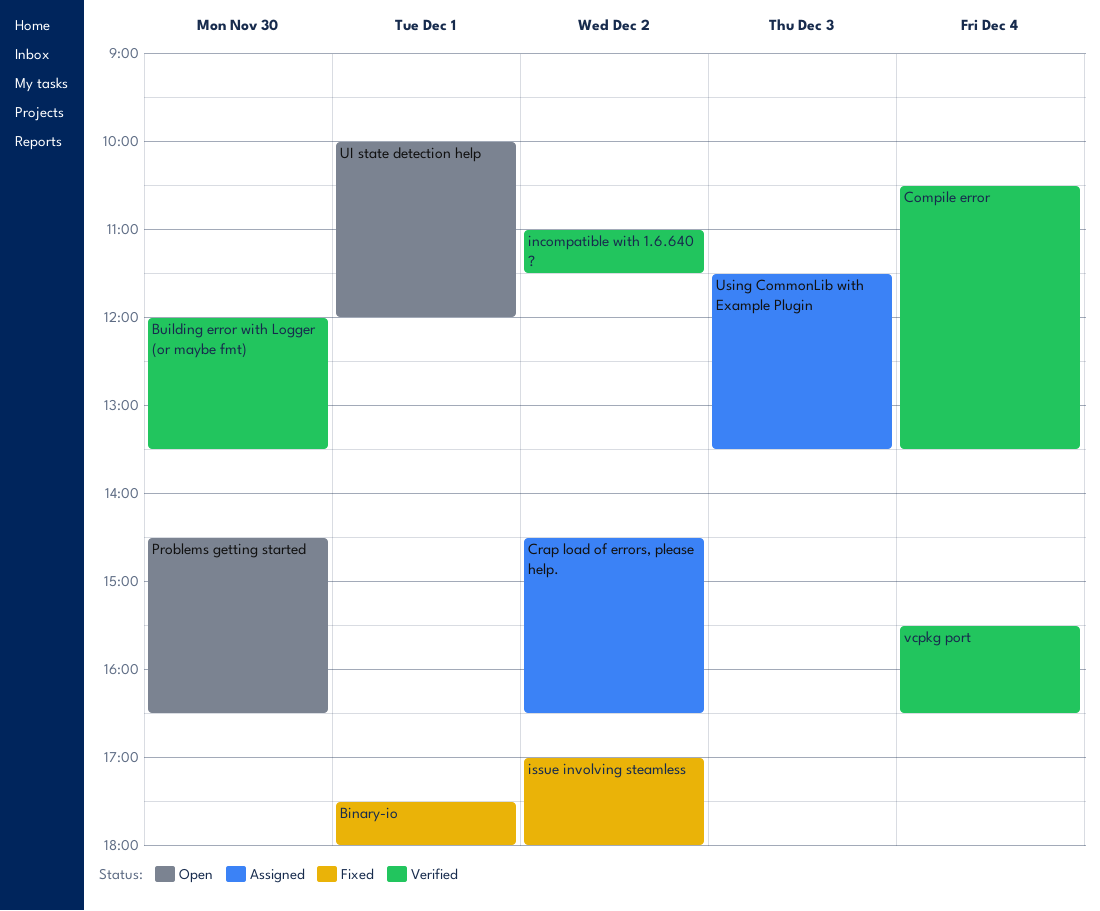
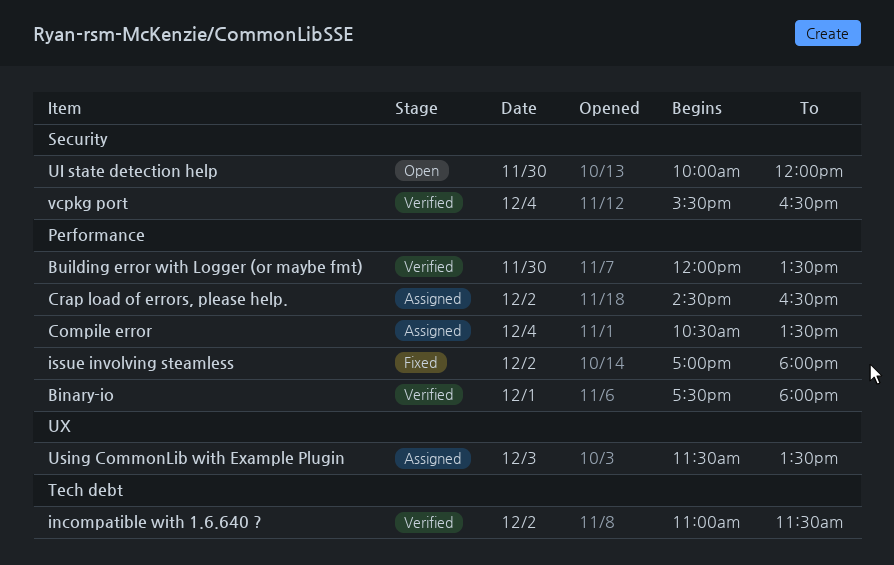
Binary-io, status: Fixed -> Verified
Compile error, status: Verified -> Assigned
Problems getting started: present -> none
UI state detection help, day: Dec 1 -> Nov 30

